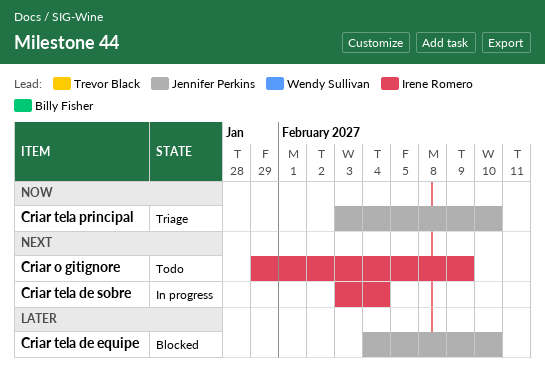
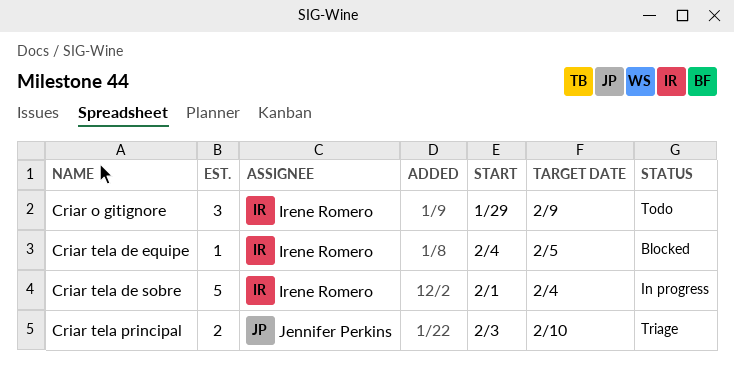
Criar tela de equipe, owner: Jennifer Perkins -> Irene Romero
Criar tela de equipe, due: Feb 10 -> Feb 5
Criar tela de sobre, start: Feb 3 -> Feb 1

